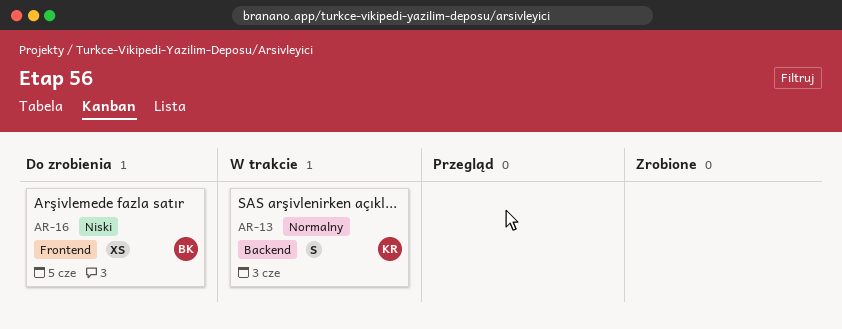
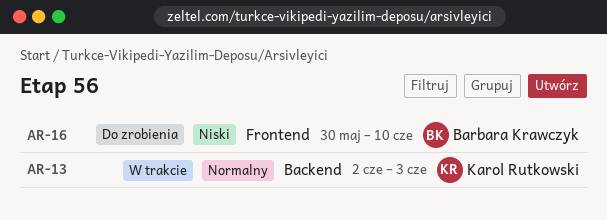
AR-16, due: Jun 5 -> Jun 10

